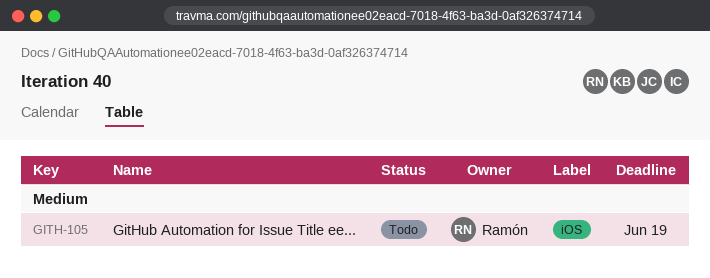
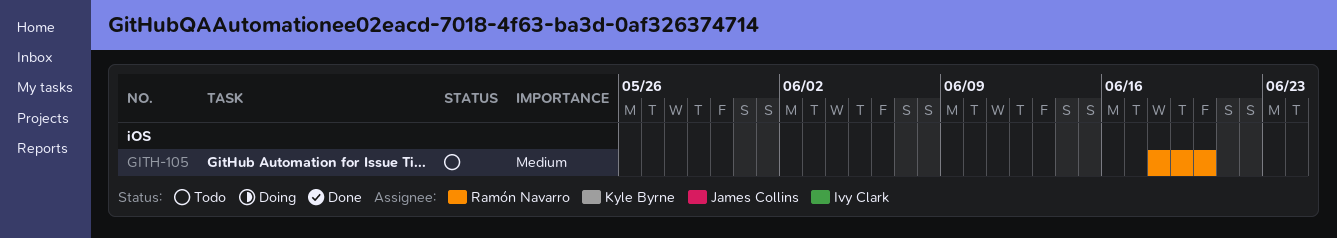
GITH-105, due: Jun 19 -> Jun 20

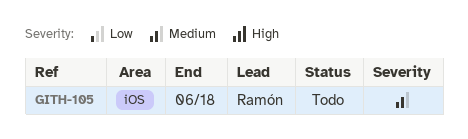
GITH-105, due: Jun 20 -> Jun 18

